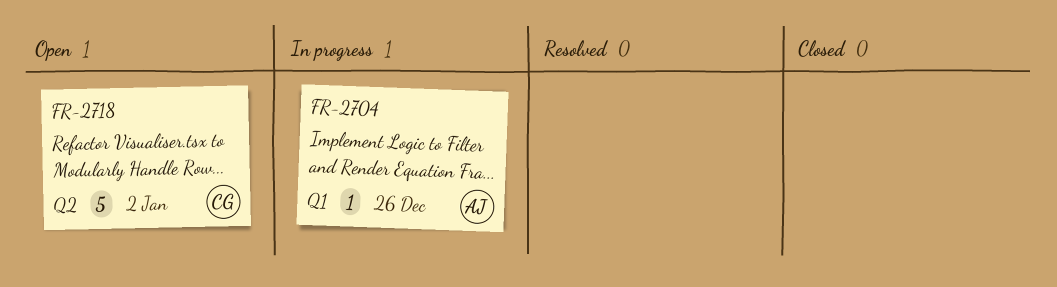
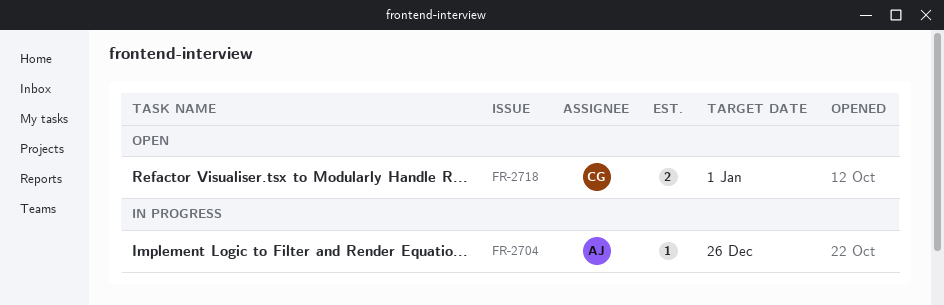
FR-2718, estimate: 5 -> 2
FR-2718, due: Jan 2 -> Jan 1

